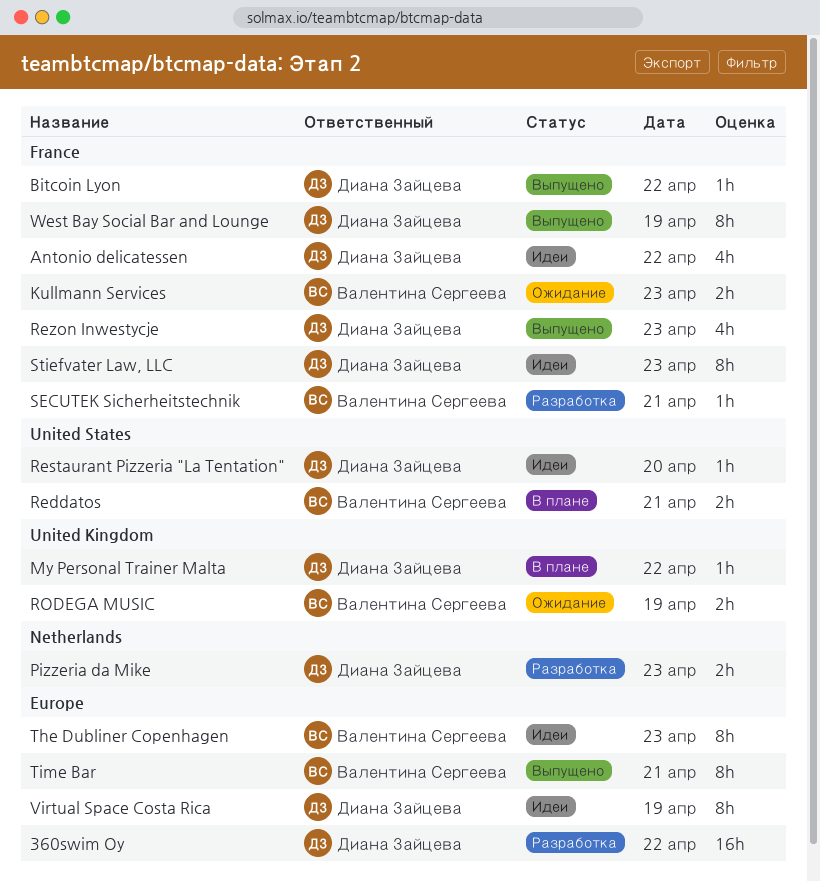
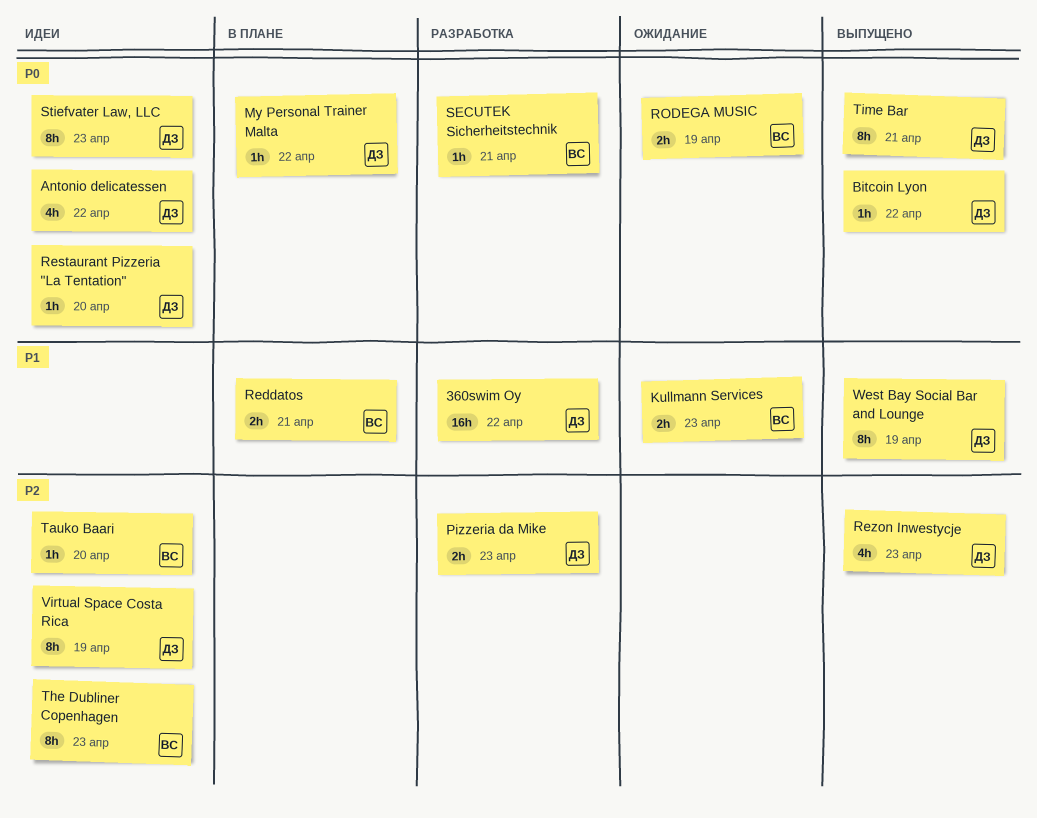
Tauko Baari: none -> present
Time Bar, owner: Валентина Сергеева -> Диана Зайцева

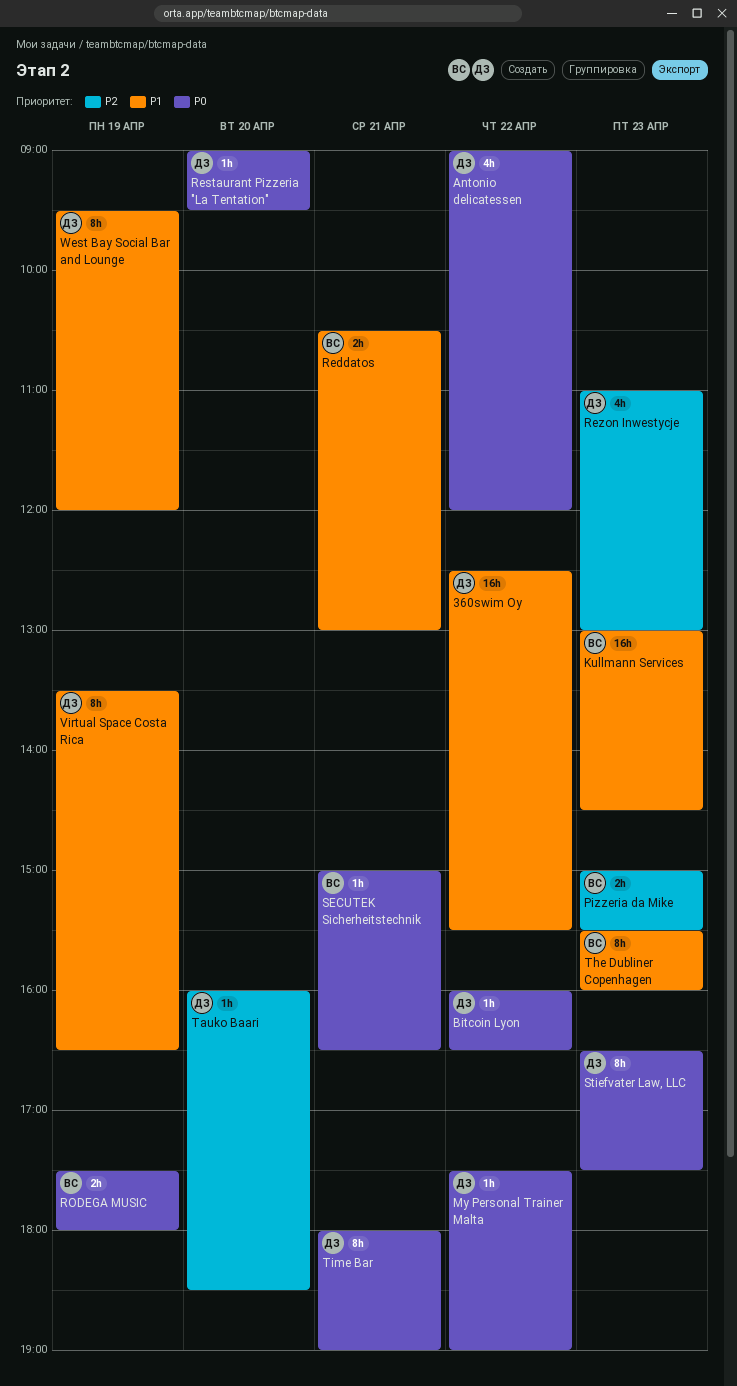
Kullmann Services, estimate: 2h -> 16h
Pizzeria da Mike, owner: ДЗ -> ВС
Tauko Baari, owner: ВС -> ДЗ
The Dubliner Copenhagen, priority: P2 -> P1
Virtual Space Costa Rica, priority: P2 -> P1

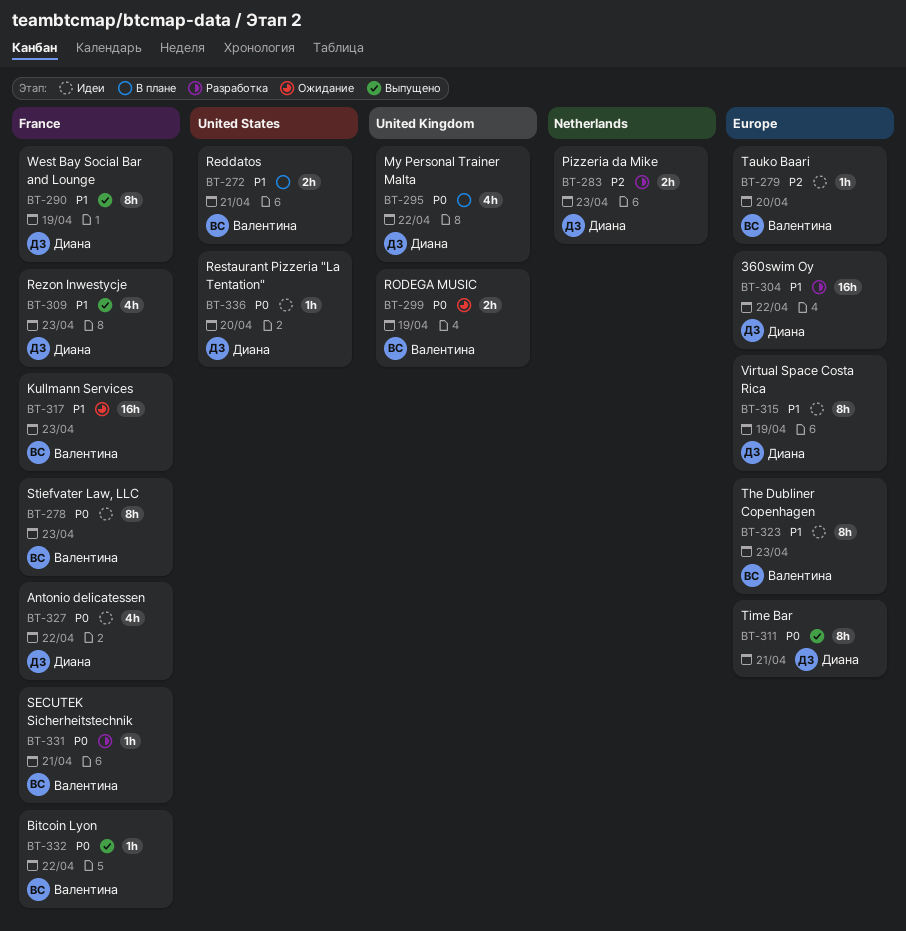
Bitcoin Lyon, owner: Диана -> Валентина
My Personal Trainer Malta, estimate: 1h -> 4h
Pizzeria da Mike, owner: Валентина -> Диана
Rezon Inwestycje, priority: P2 -> P1
Stiefvater Law, LLC, owner: Диана -> Валентина
Tauko Baari, owner: Диана -> Валентина

